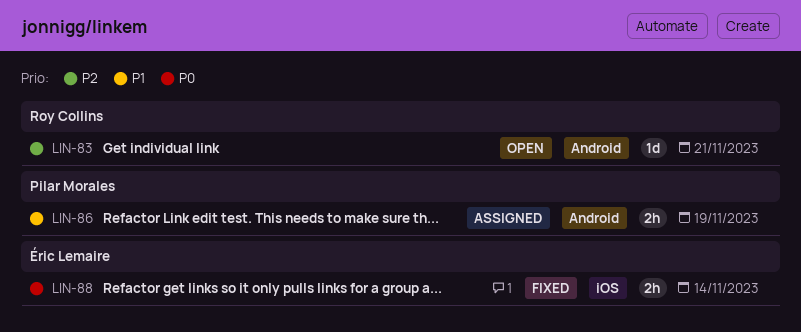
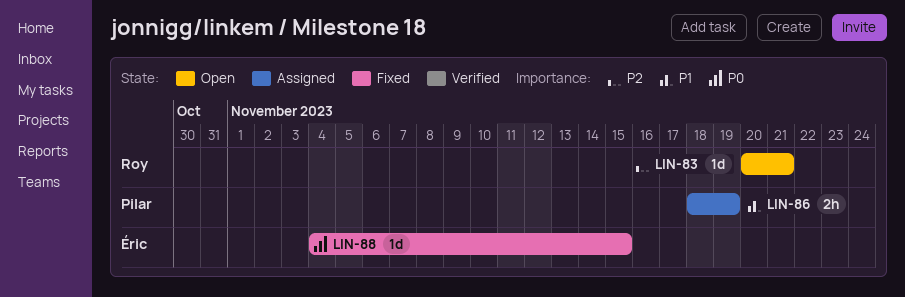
LIN-88, estimate: 2h -> 1d
LIN-88, due: Nov 14 -> Nov 15

